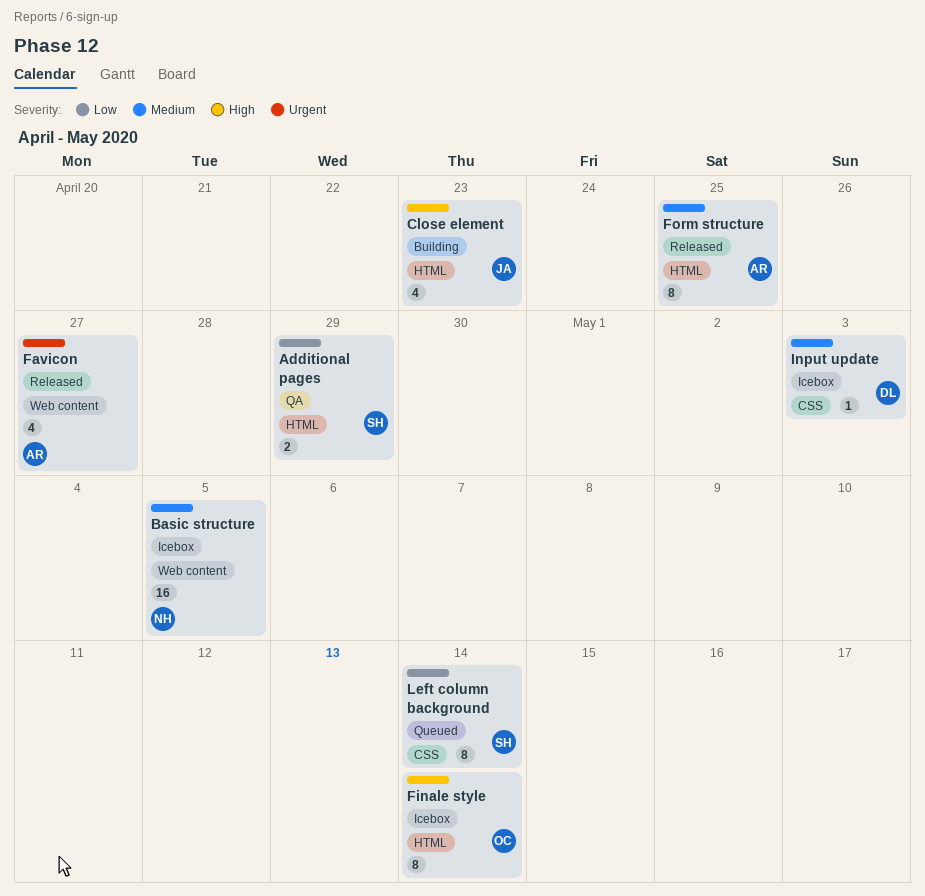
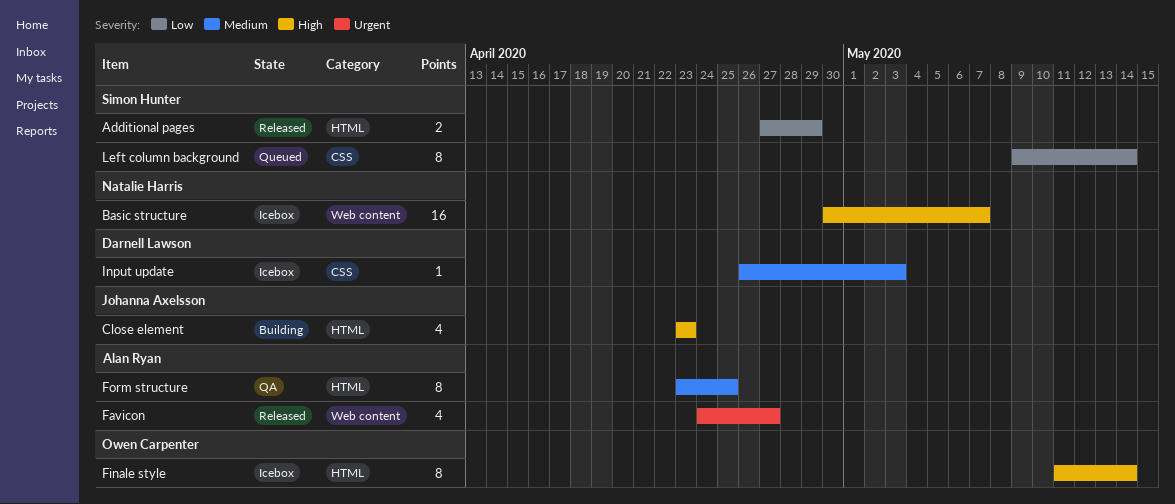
Additional pages, status: QA -> Released
Basic structure, priority: Medium -> High
Basic structure, due: May 5 -> May 7
Form structure, status: Released -> QA

